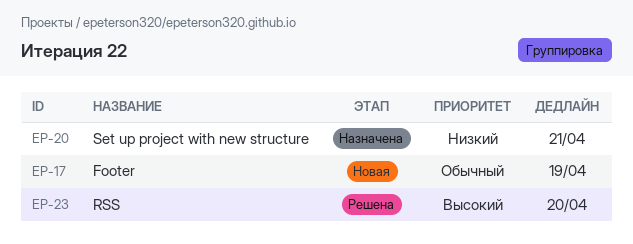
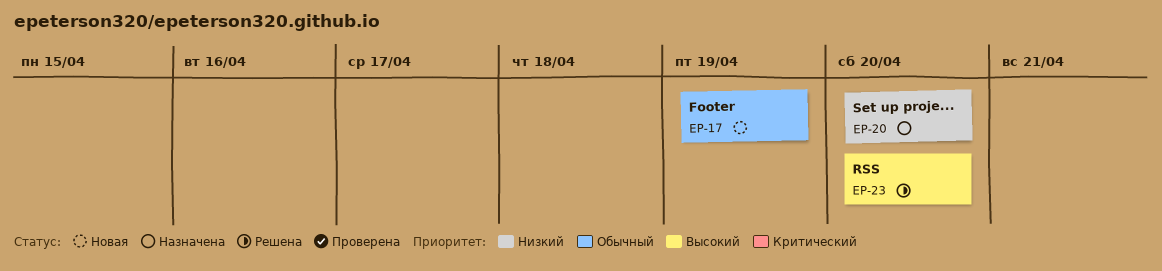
EP-20, due: Apr 21 -> Apr 20

